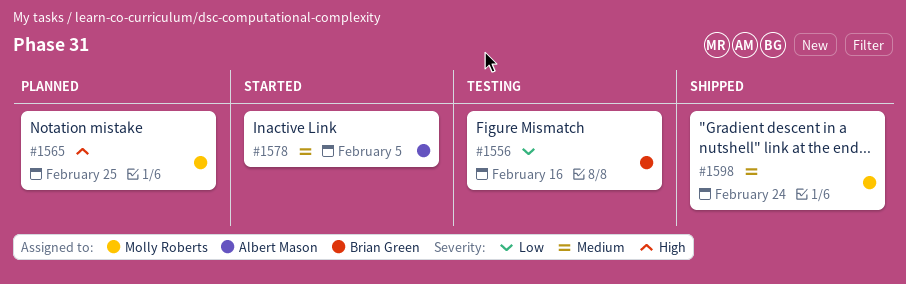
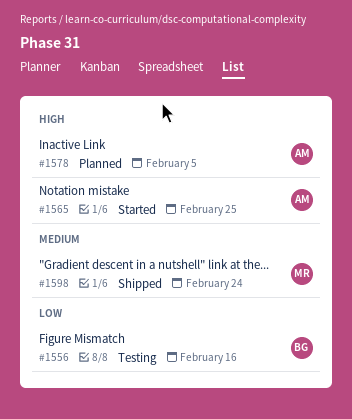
#1565, status: Planned -> Started
#1565, owner: Molly Roberts -> Albert Mason
#1578, status: Started -> Planned
#1578, priority: Medium -> High

